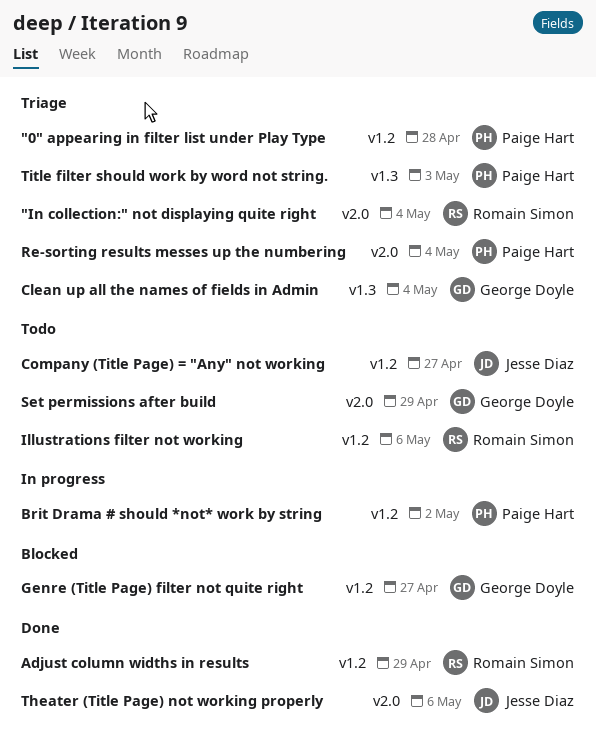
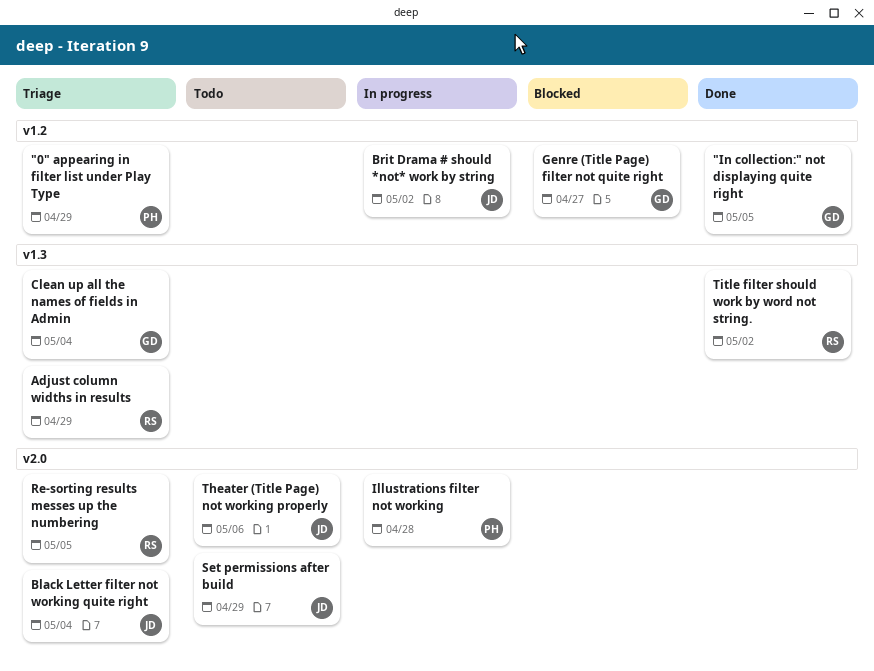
"0" appearing in filter list under Play Type, due: Apr 28 -> Apr 29
"In collection:" not displaying quite right, status: Triage -> Done
"In collection:" not displaying quite right, owner: Romain Simon -> George Doyle
"In collection:" not displaying quite right, label: v2.0 -> v1.2
"In collection:" not displaying quite right, due: May 4 -> May 5
Adjust column widths in results, status: Done -> Triage
Adjust column widths in results, label: v1.2 -> v1.3
Black Letter filter not working quite right: none -> present
Brit Drama # should *not* work by string, owner: Paige Hart -> Jesse Diaz
Company (Title Page) = "Any" not working: present -> none
Illustrations filter not working, status: Todo -> In progress
Illustrations filter not working, owner: Romain Simon -> Paige Hart
Illustrations filter not working, label: v1.2 -> v2.0
Illustrations filter not working, due: May 6 -> Apr 28
Re-sorting results messes up the numbering, owner: Paige Hart -> Romain Simon
Re-sorting results messes up the numbering, due: May 4 -> May 5
Set permissions after build, owner: George Doyle -> Jesse Diaz
Theater (Title Page) not working properly, status: Done -> Todo
Title filter should work by word not string., status: Triage -> Done
Title filter should work by word not string., owner: Paige Hart -> Romain Simon
Title filter should work by word not string., due: May 3 -> May 2

